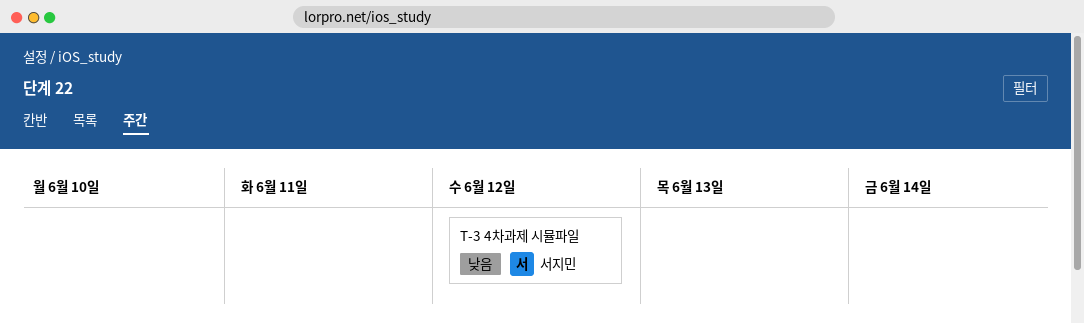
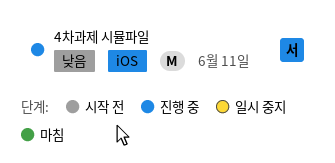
4차과제 시뮬파일, due: Jun 12 -> Jun 11

